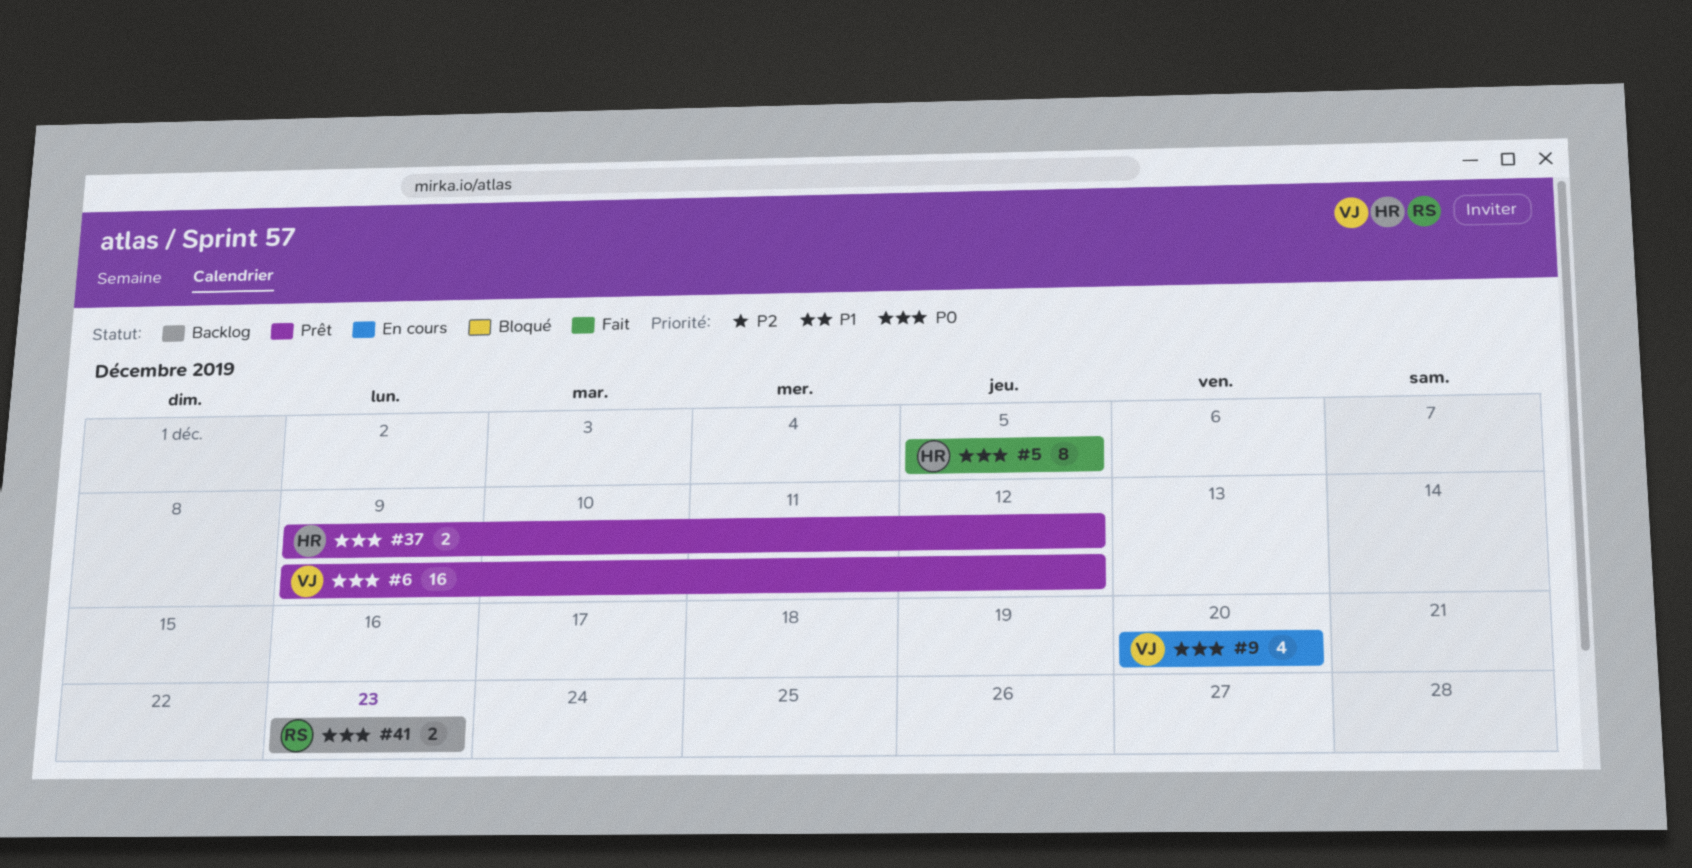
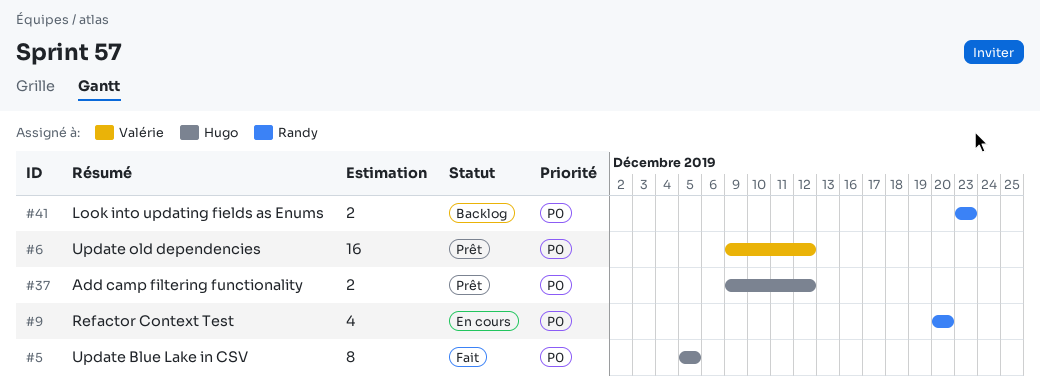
#9, owner: Valérie -> Randy

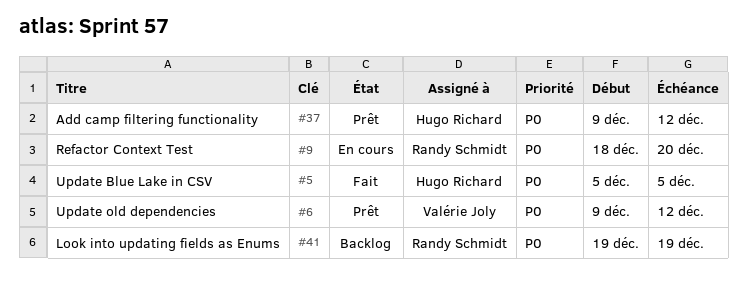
#9, start: Dec 20 -> Dec 18
#41, start: Dec 23 -> Dec 19
#41, due: Dec 23 -> Dec 19

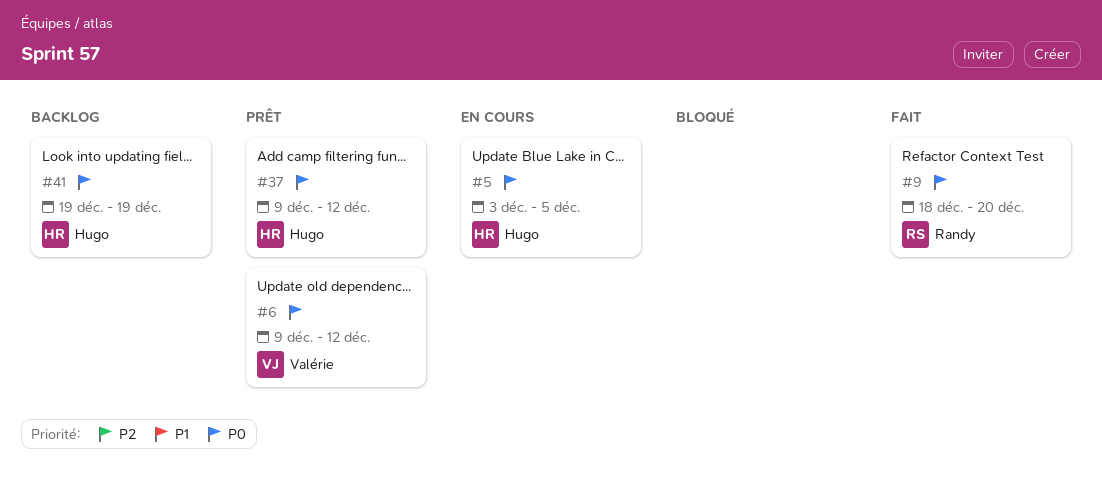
#5, status: Fait -> En cours
#5, start: Dec 5 -> Dec 3
#9, status: En cours -> Fait
#41, owner: Randy Schmidt -> Hugo Richard

